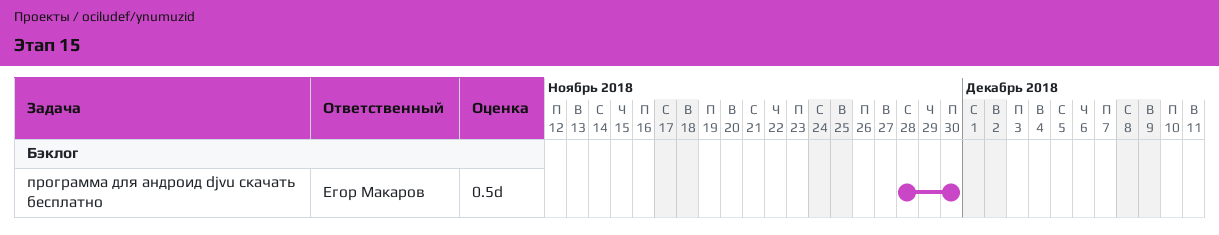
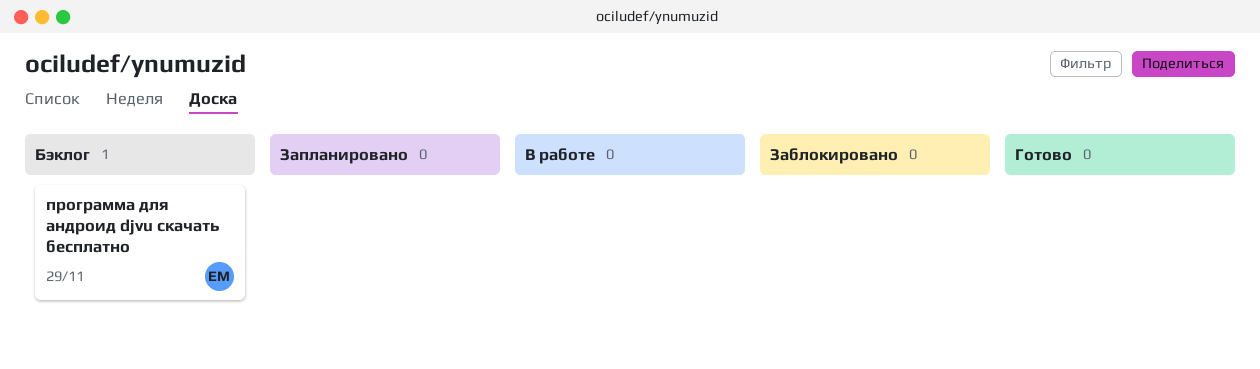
программа для андроид djvu скачать бесплатно, due: Nov 30 -> Nov 29

